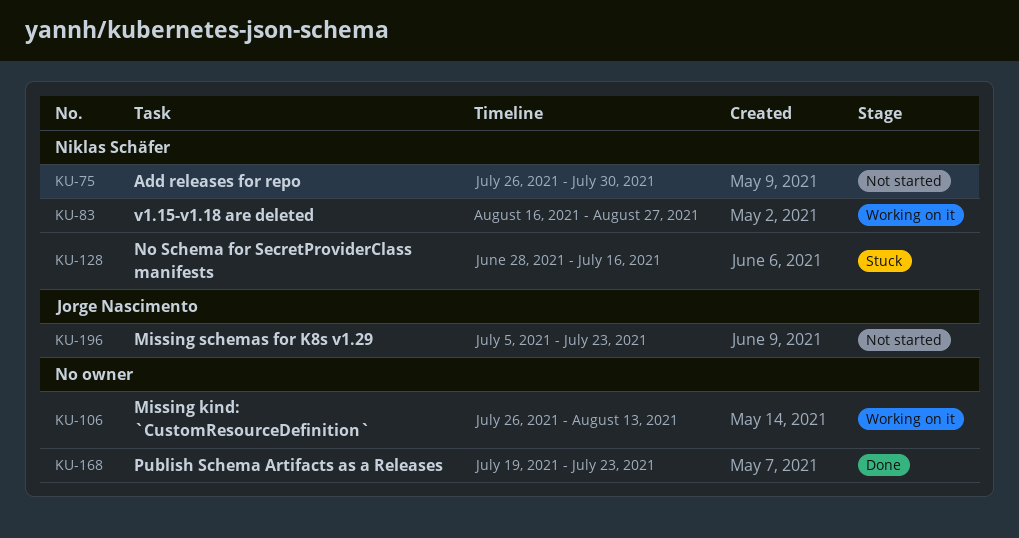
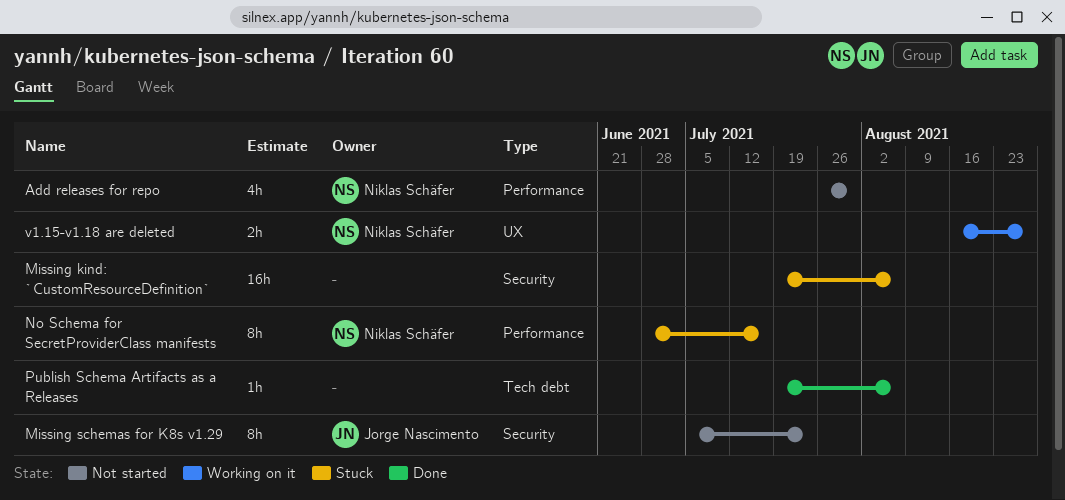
Missing kind: `CustomResourceDefinition`, status: Working on it -> Stuck
Missing kind: `CustomResourceDefinition`, start: Jul 26 -> Jul 19
Missing kind: `CustomResourceDefinition`, due: Aug 13 -> Aug 6
Publish Schema Artifacts as a Releases, due: Jul 23 -> Aug 6

